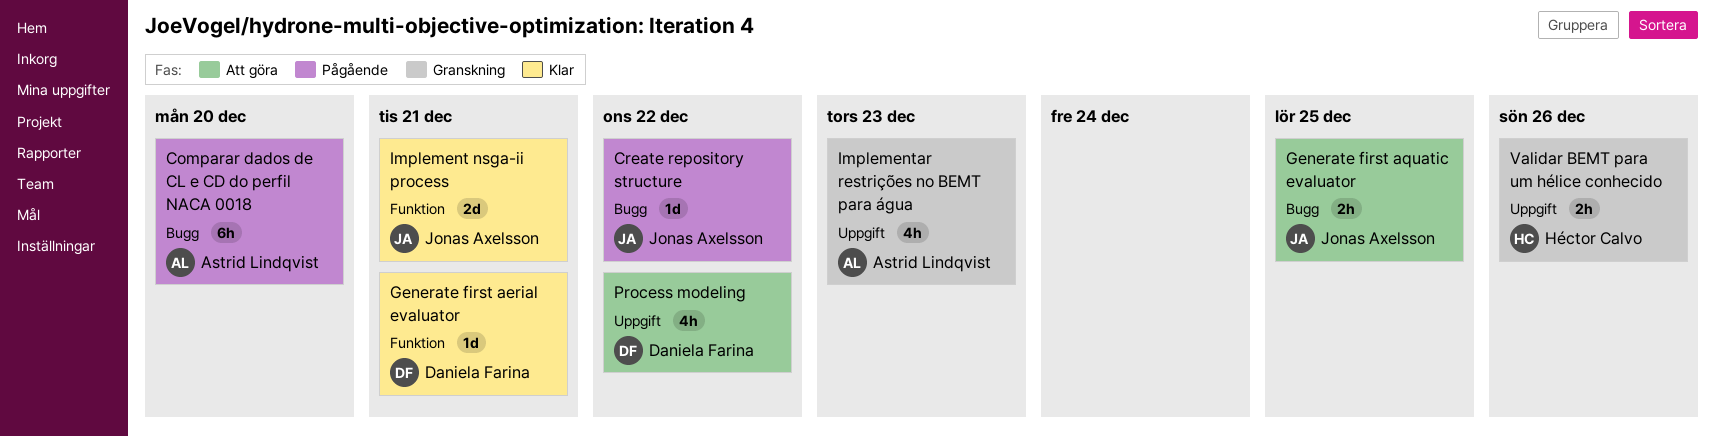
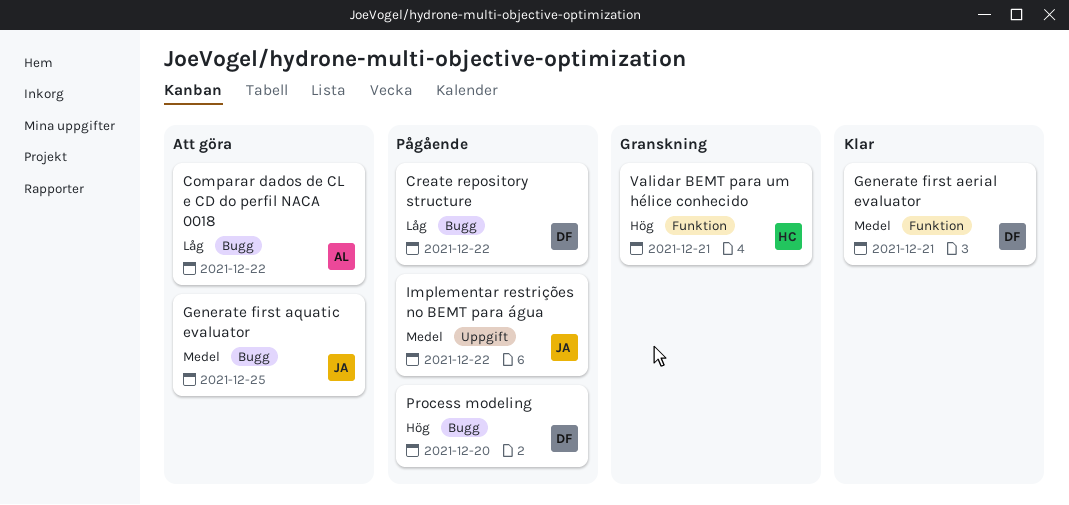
Comparar dados de CL e CD do perfil NACA 0018, status: Pågående -> Att göra
Comparar dados de CL e CD do perfil NACA 0018, due: Dec 20 -> Dec 22
Create repository structure, owner: Jonas Axelsson -> Daniela Farina
Implement nsga-ii process: present -> none
Implementar restrições no BEMT para água, status: Granskning -> Pågående
Implementar restrições no BEMT para água, owner: Astrid Lindqvist -> Jonas Axelsson
Implementar restrições no BEMT para água, due: Dec 23 -> Dec 22
Process modeling, status: Att göra -> Pågående
Process modeling, label: Uppgift -> Bugg
Process modeling, due: Dec 22 -> Dec 20
Validar BEMT para um hélice conhecido, label: Uppgift -> Funktion
Validar BEMT para um hélice conhecido, due: Dec 26 -> Dec 21

